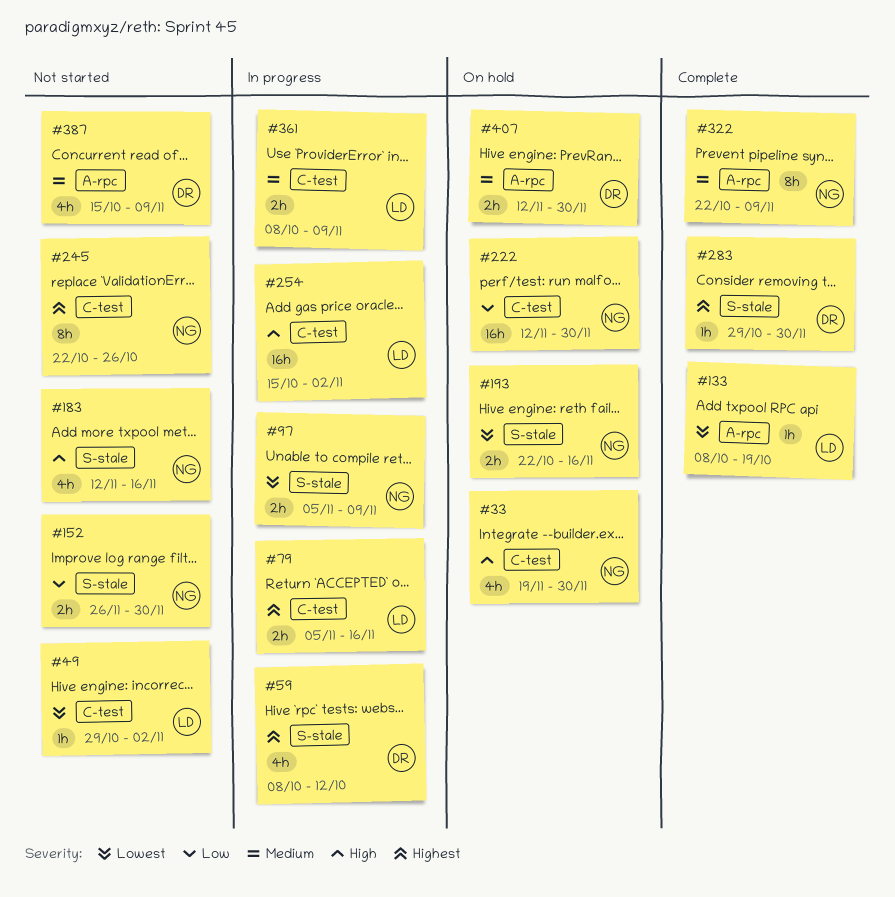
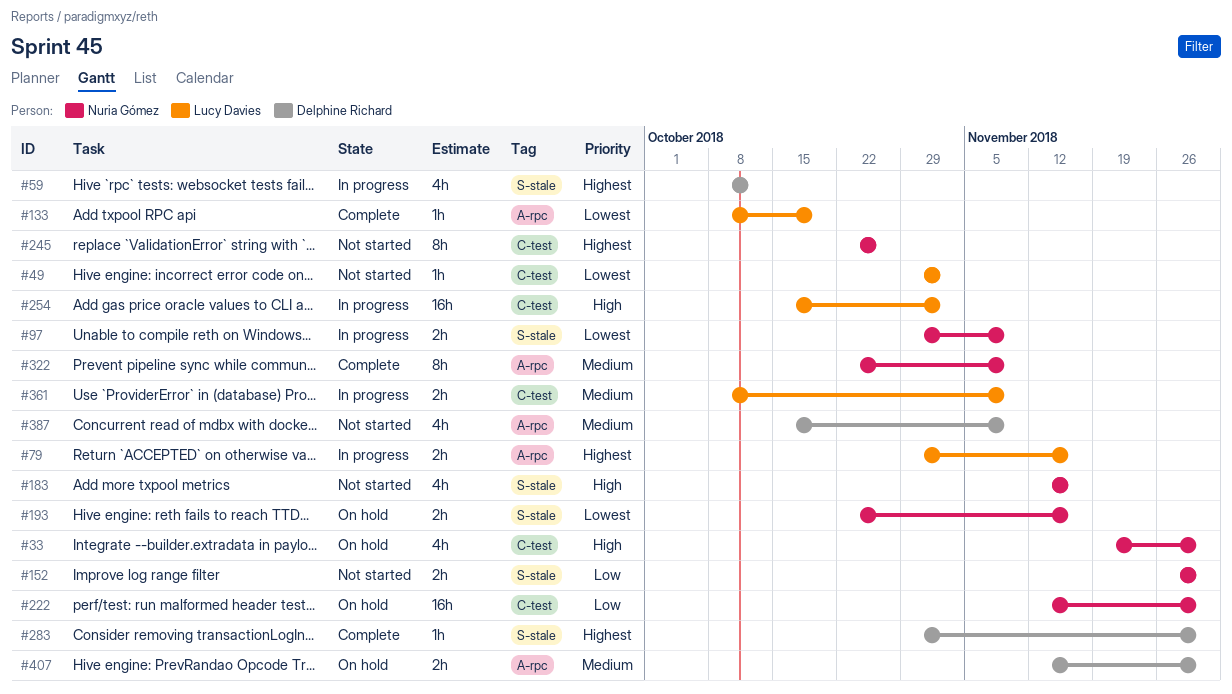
#79, label: C-test -> A-rpc
#79, start: Nov 5 -> Oct 29
#97, start: Nov 5 -> Oct 29

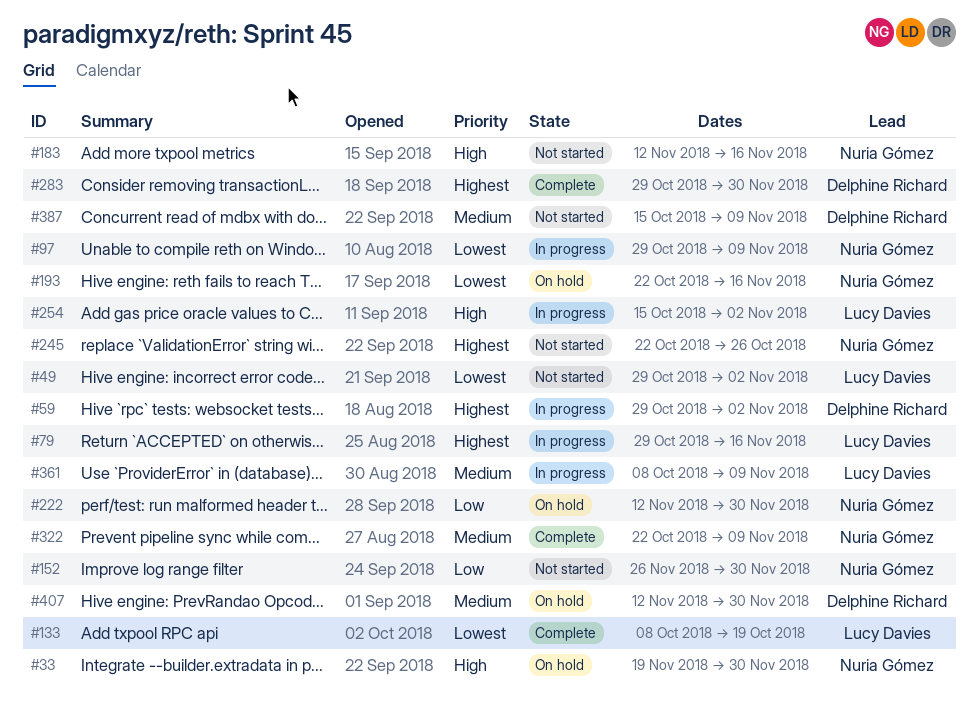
#59, start: Oct 8 -> Oct 29
#59, due: Oct 12 -> Nov 2

